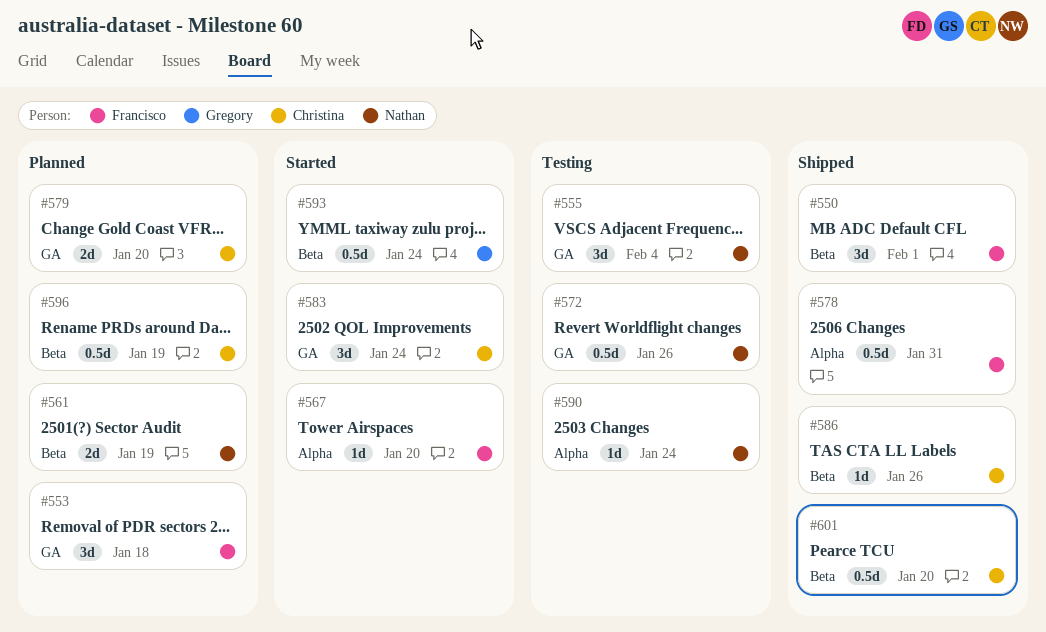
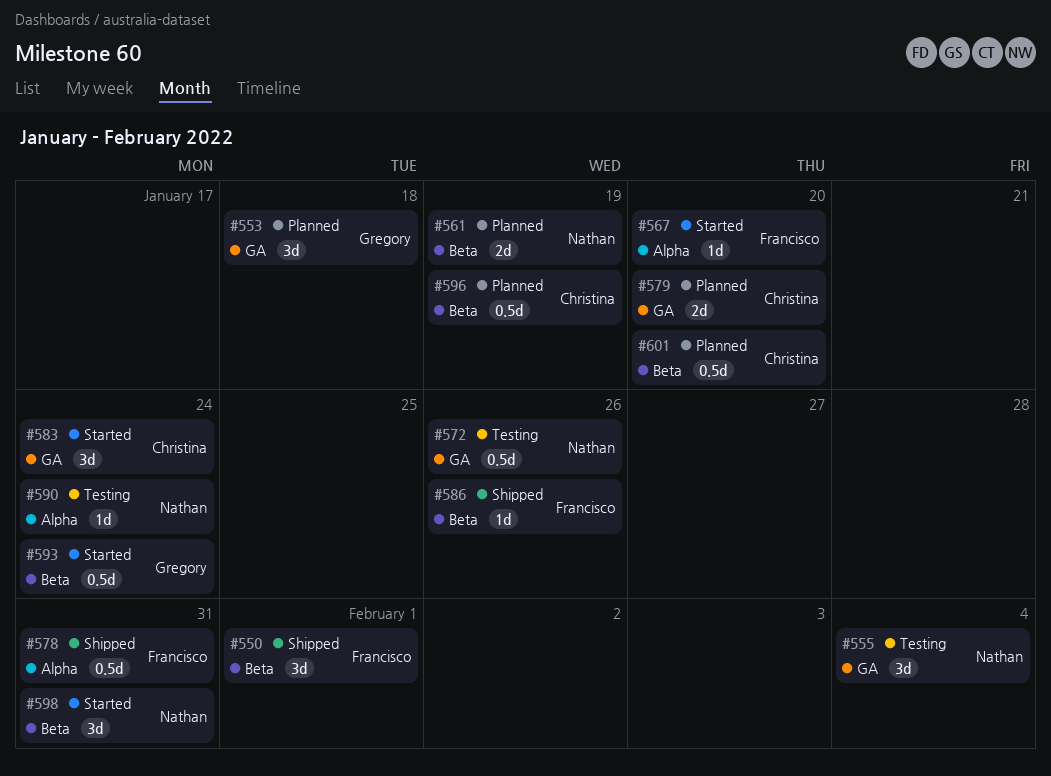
#553, owner: Francisco -> Gregory
#586, owner: Christina -> Francisco
#598: none -> present
#601, status: Shipped -> Planned

